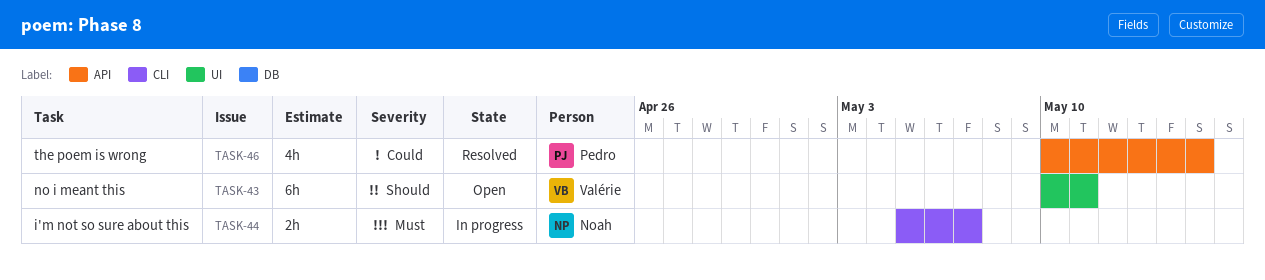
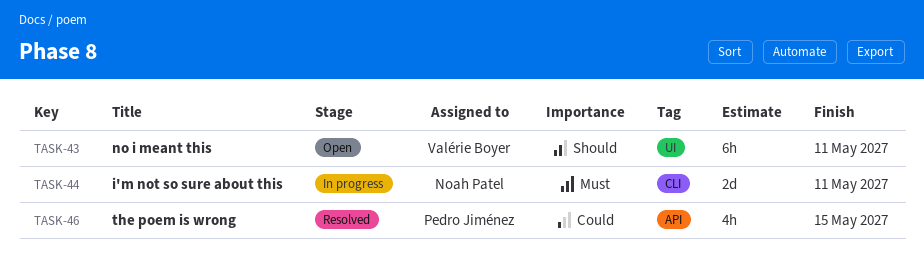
TASK-44, estimate: 2h -> 2d
TASK-44, due: May 7 -> May 11

